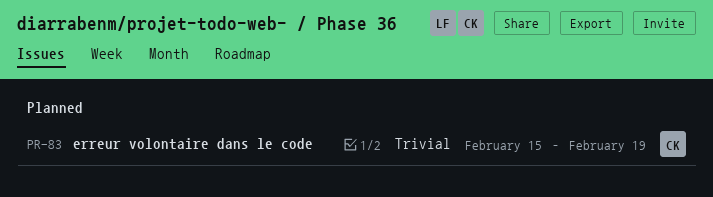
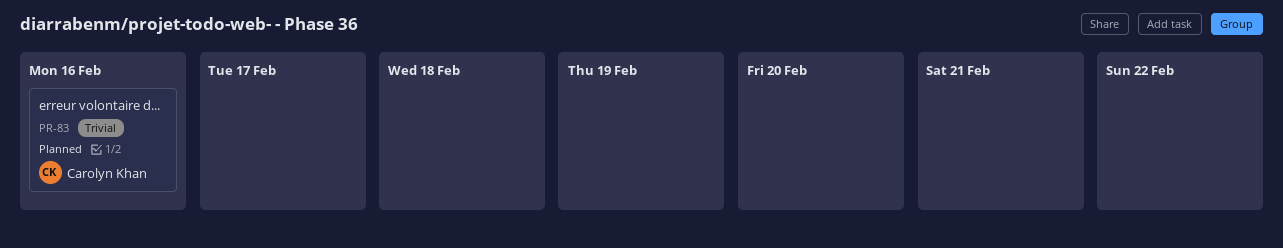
PR-83, due: Feb 19 -> Feb 16

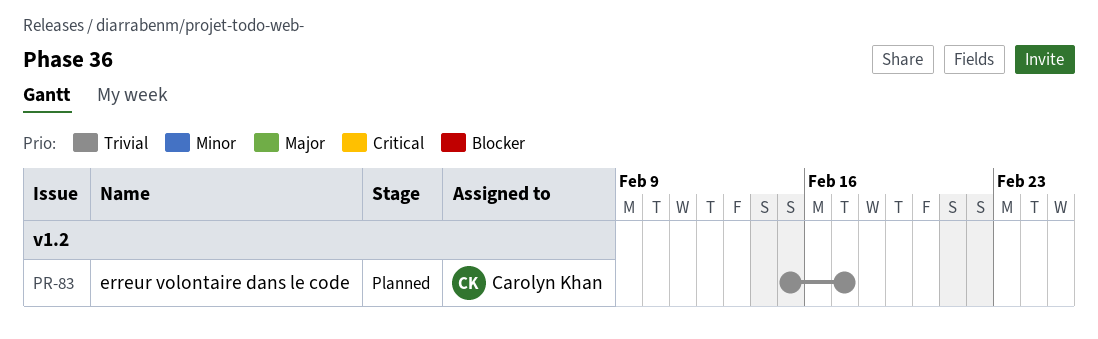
PR-83, due: Feb 16 -> Feb 17

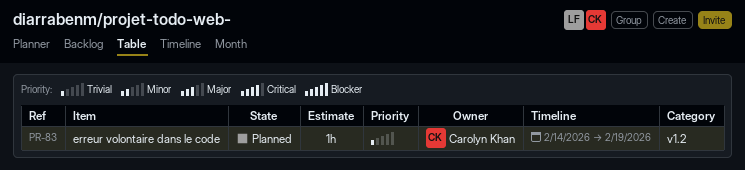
PR-83, start: Feb 15 -> Feb 14
PR-83, due: Feb 17 -> Feb 19

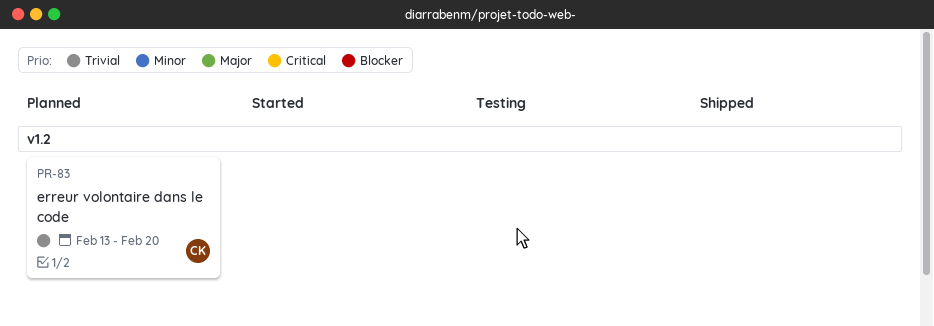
PR-83, start: Feb 14 -> Feb 13
PR-83, due: Feb 19 -> Feb 20

